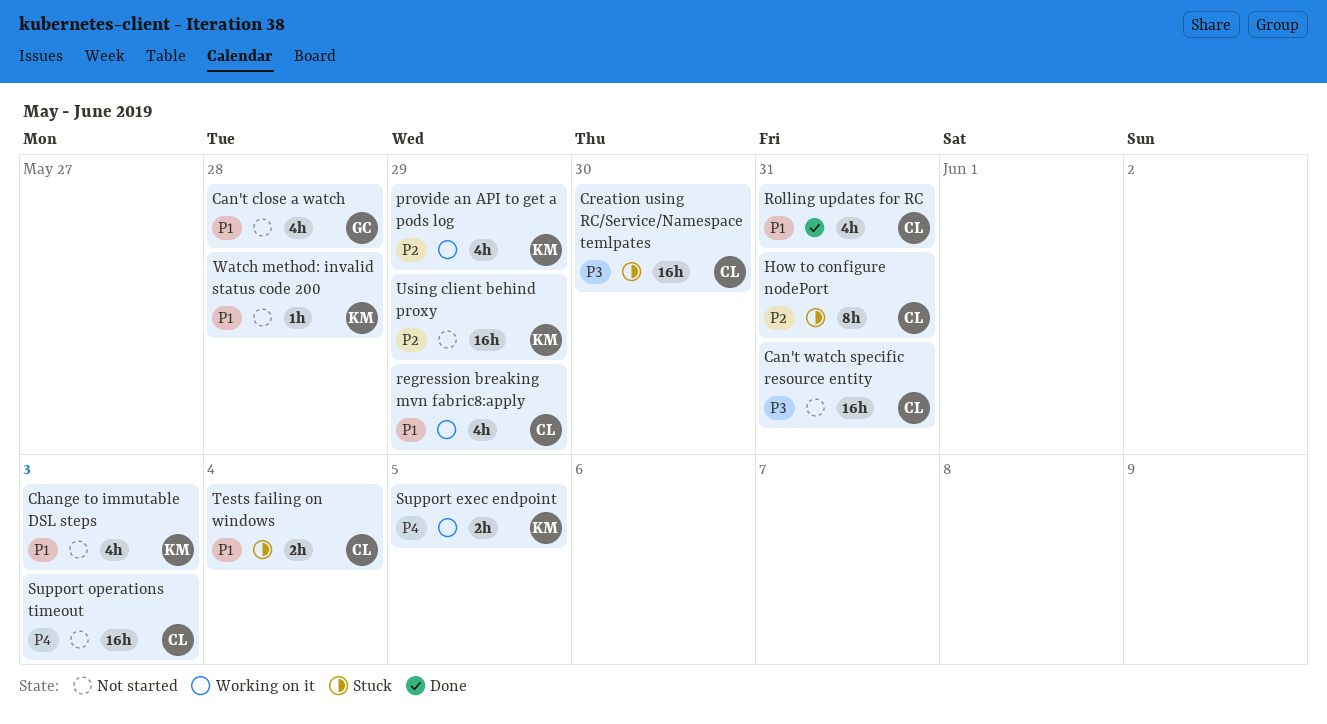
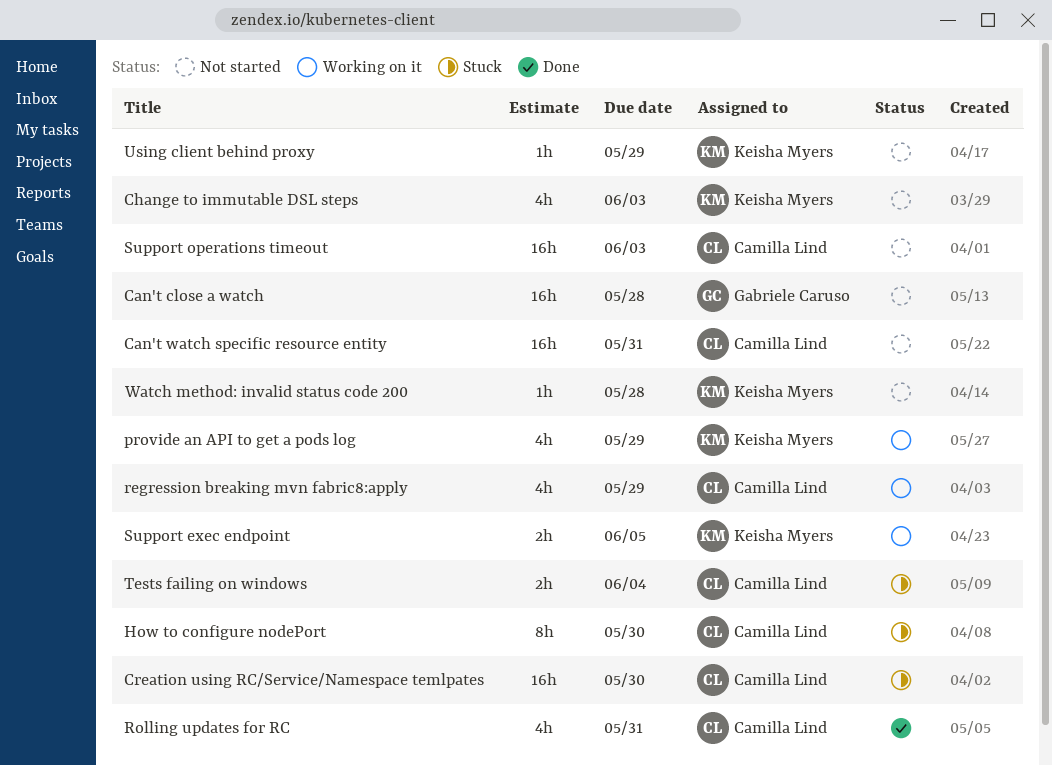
Can't close a watch, estimate: 4h -> 16h
How to configure nodePort, due: May 31 -> May 30
Using client behind proxy, estimate: 16h -> 1h

